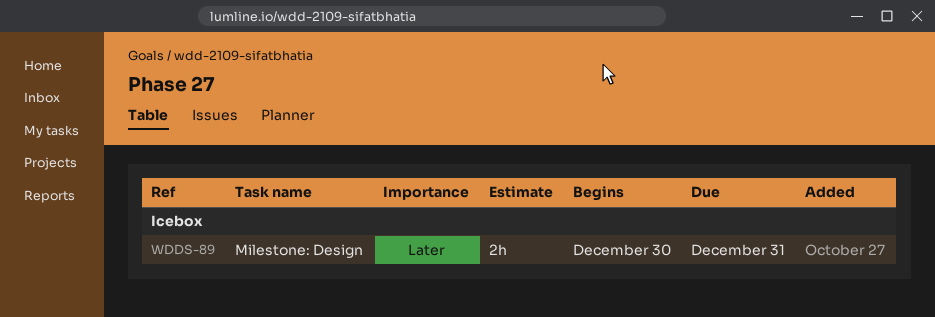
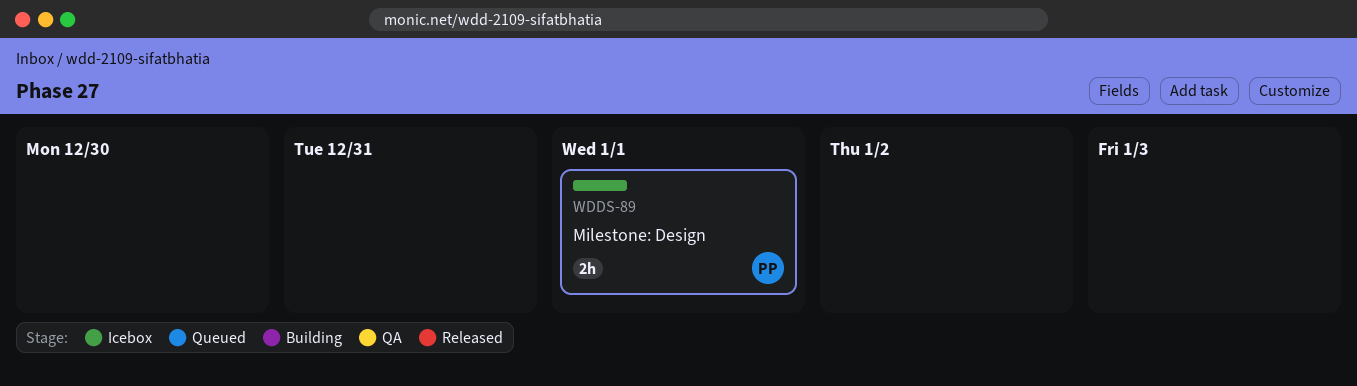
WDDS-89, due: Dec 31 -> Jan 1

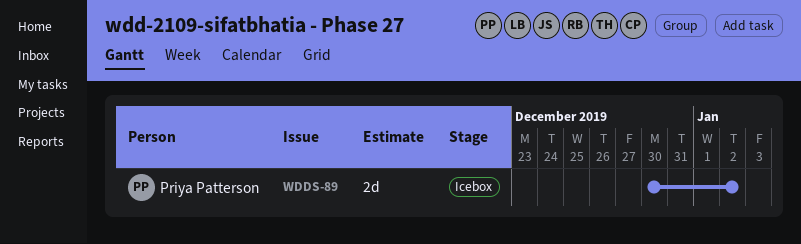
WDDS-89, estimate: 2h -> 2d
WDDS-89, due: Jan 1 -> Jan 2

